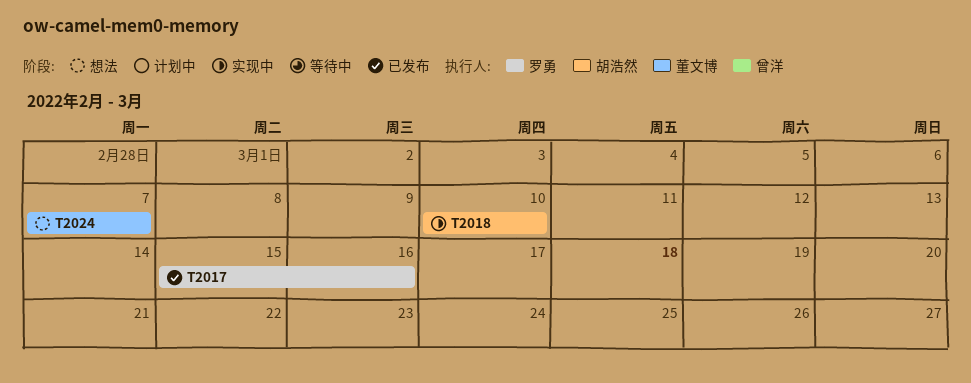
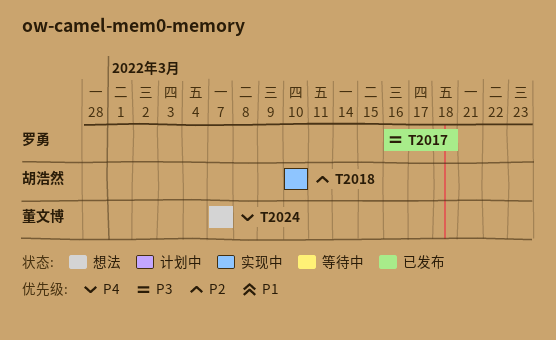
T2017, start: Mar 15 -> Mar 16
T2017, due: Mar 16 -> Mar 18

